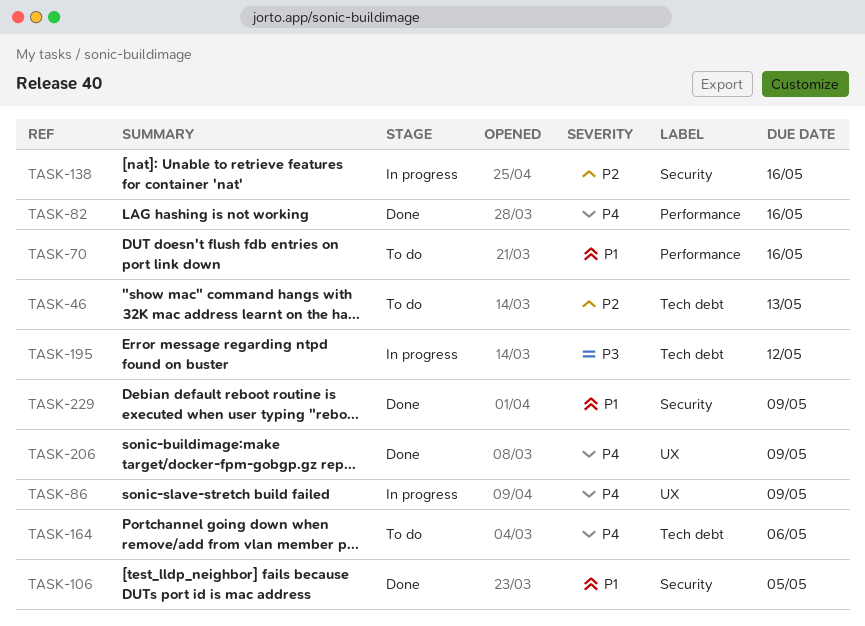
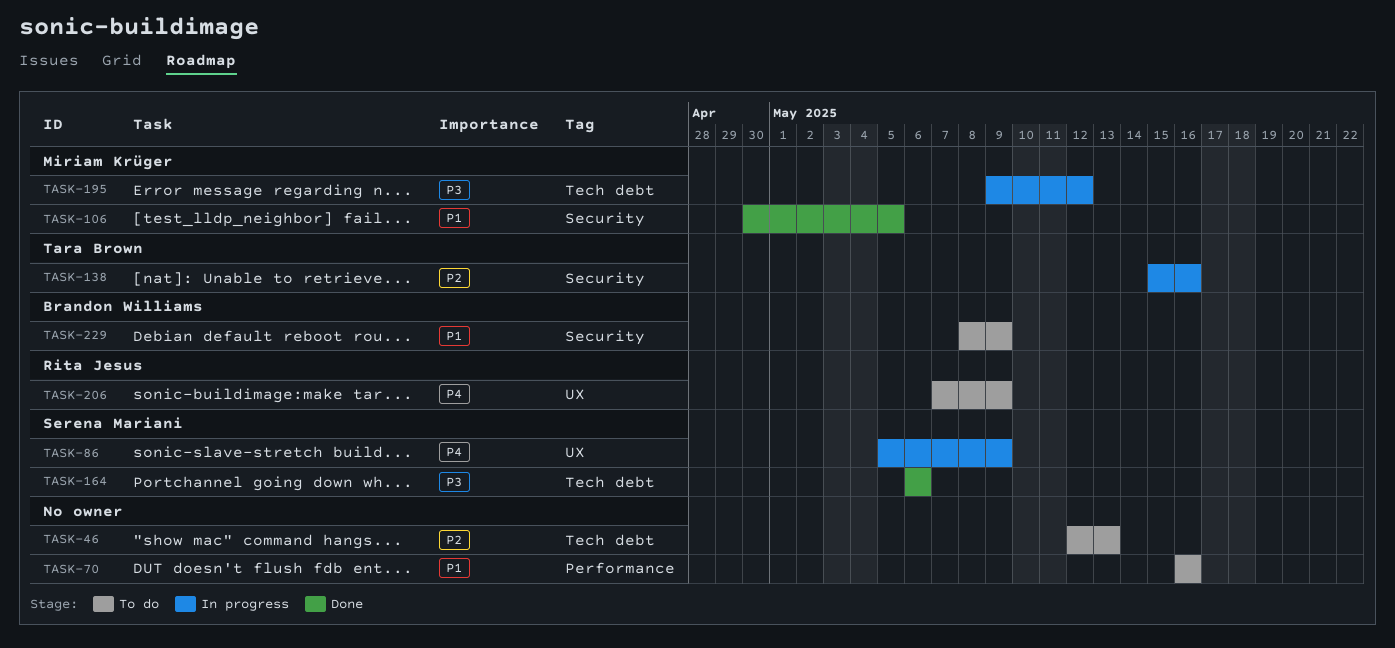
TASK-82: present -> none
TASK-164, status: To do -> Done
TASK-164, priority: P4 -> P3
TASK-206, status: Done -> To do
TASK-229, status: Done -> To do

